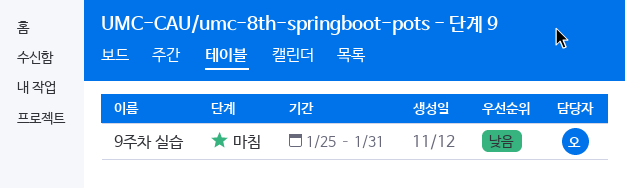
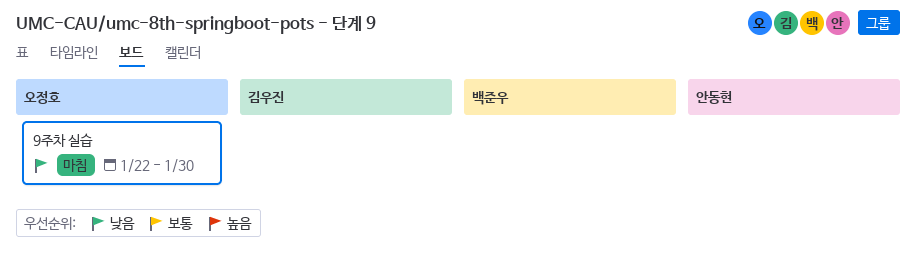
9주차 실습, start: Jan 25 -> Jan 22
9주차 실습, due: Jan 31 -> Jan 30

